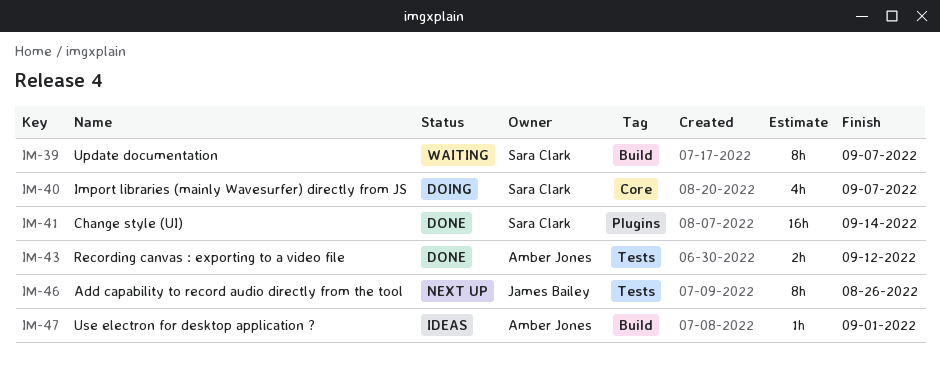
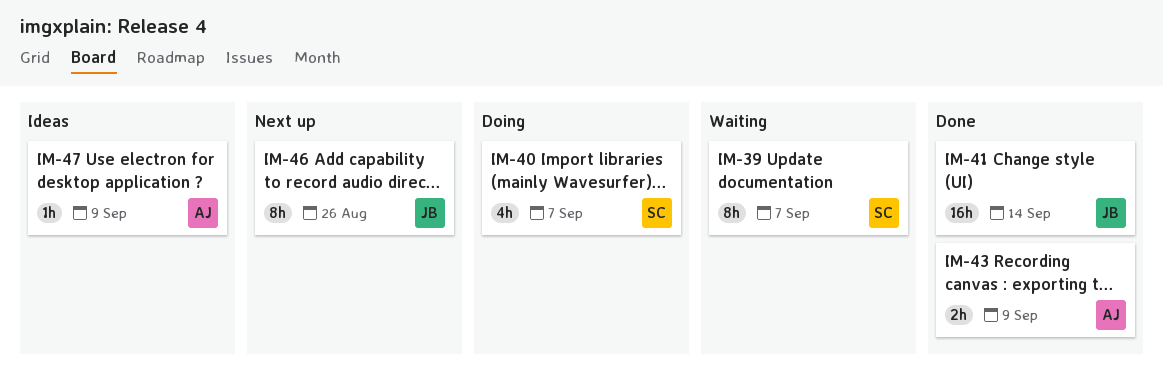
IM-41, owner: Sara Clark -> James Bailey
IM-43, due: Sep 12 -> Sep 9
IM-47, due: Sep 1 -> Sep 9

